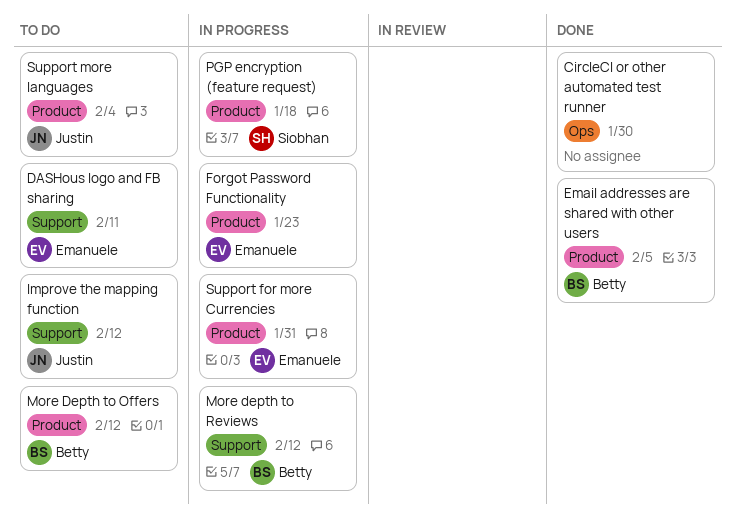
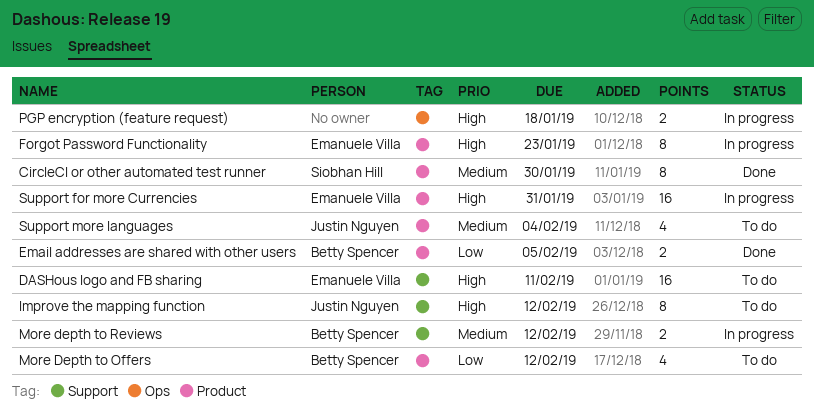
CircleCI or other automated test runner, owner: none -> Siobhan Hill
CircleCI or other automated test runner, label: Ops -> Product
PGP encryption (feature request), owner: Siobhan Hill -> none
PGP encryption (feature request), label: Product -> Ops

